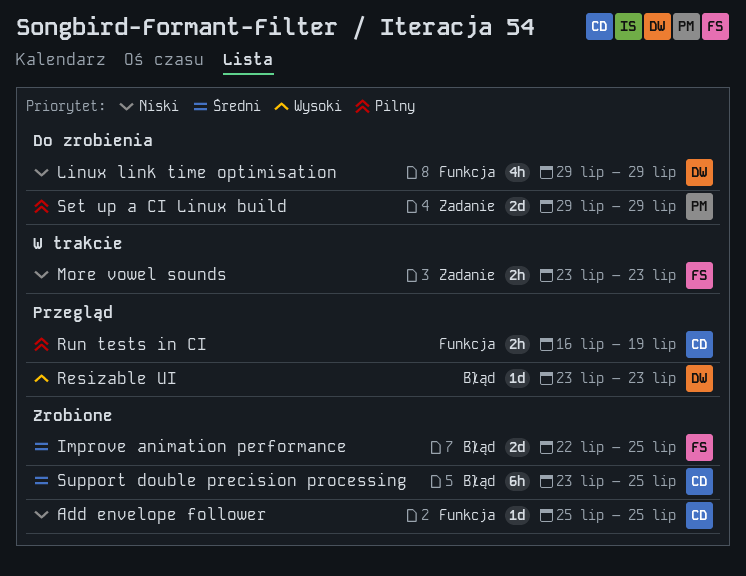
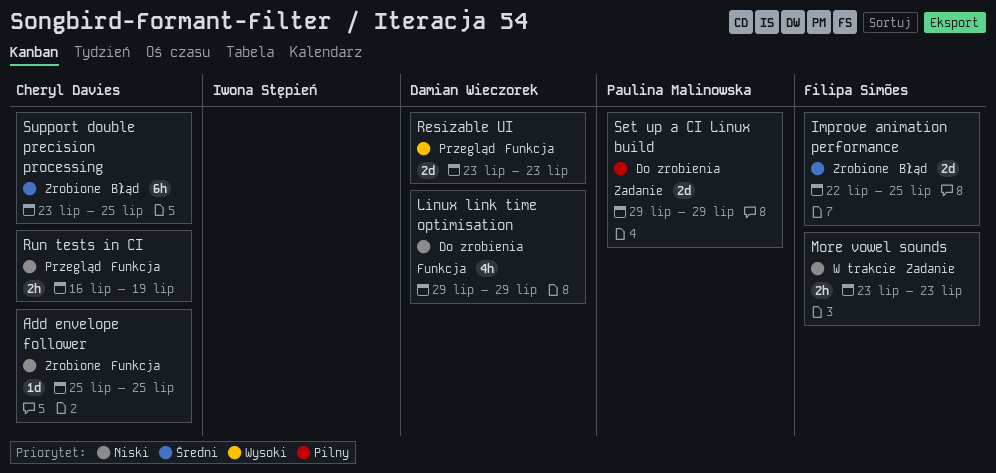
Resizable UI, label: Błąd -> Funkcja
Resizable UI, estimate: 1d -> 2d
Run tests in CI, priority: Pilny -> Niski

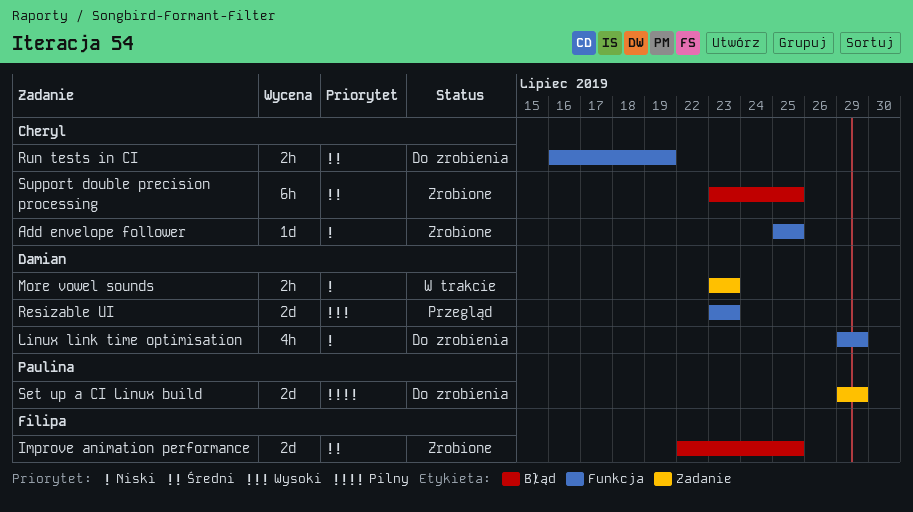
More vowel sounds, owner: Filipa Simões -> Damian Wieczorek
Run tests in CI, status: Przegląd -> Do zrobienia
Run tests in CI, priority: Niski -> Średni

